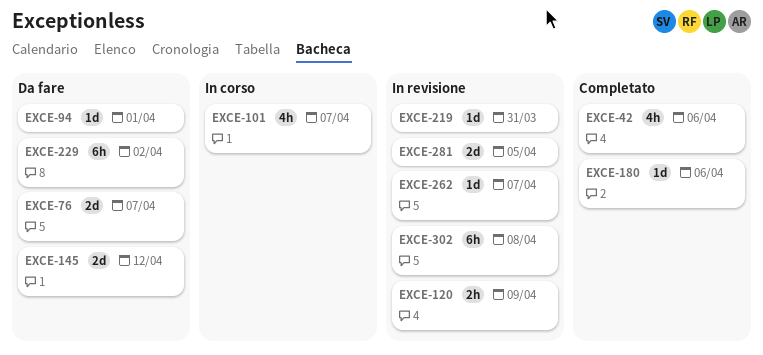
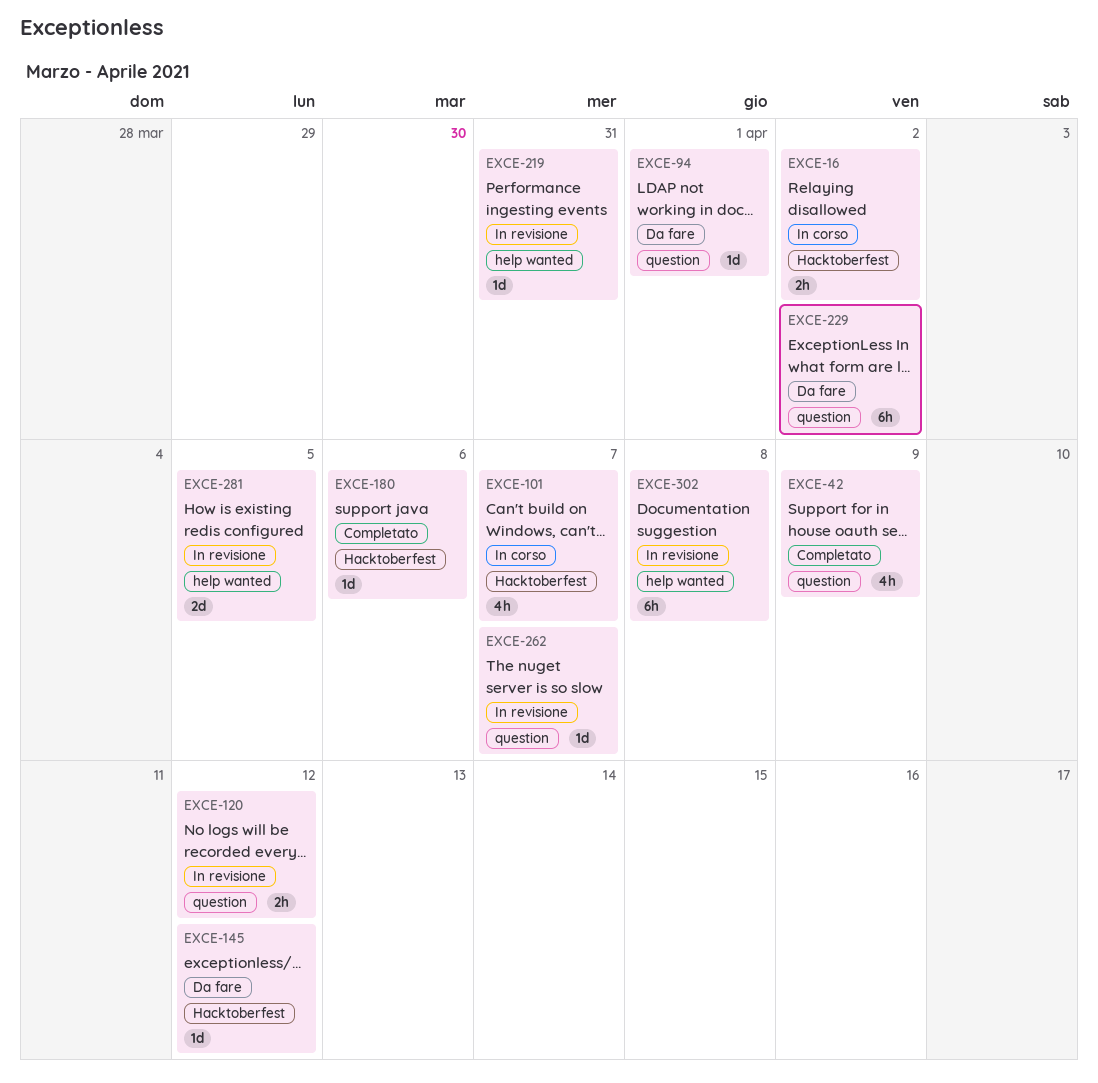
EXCE-16: none -> present
EXCE-42, due: Apr 6 -> Apr 9
EXCE-76: present -> none
EXCE-120, due: Apr 9 -> Apr 12
EXCE-145, estimate: 2d -> 1d

